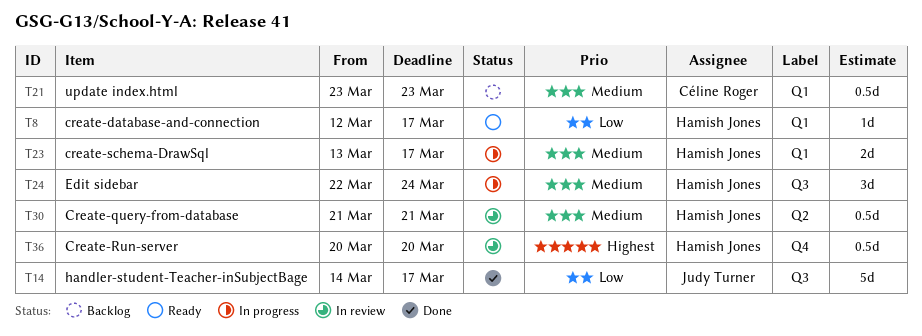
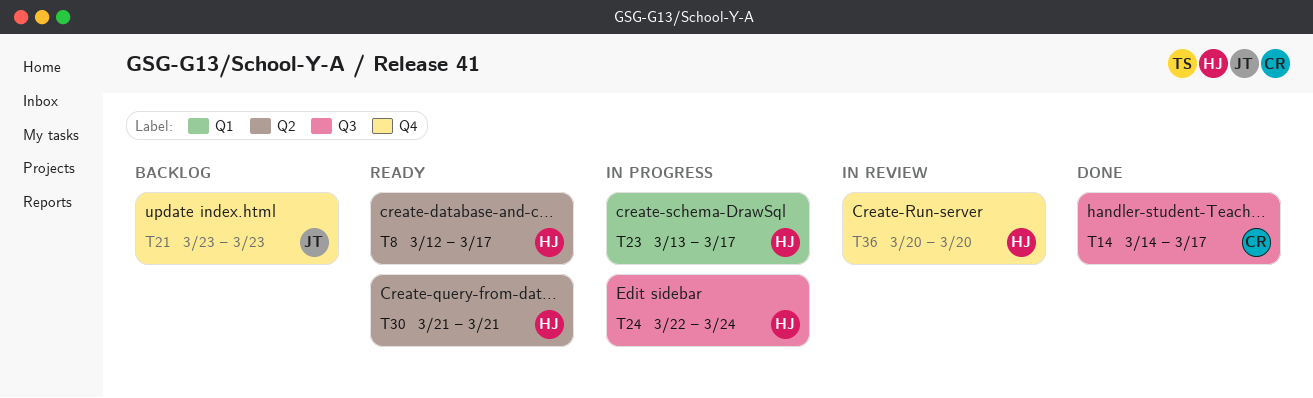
T8, label: Q1 -> Q2
T14, owner: Judy Turner -> Céline Roger
T21, owner: Céline Roger -> Judy Turner
T21, label: Q1 -> Q4
T30, status: In review -> Ready

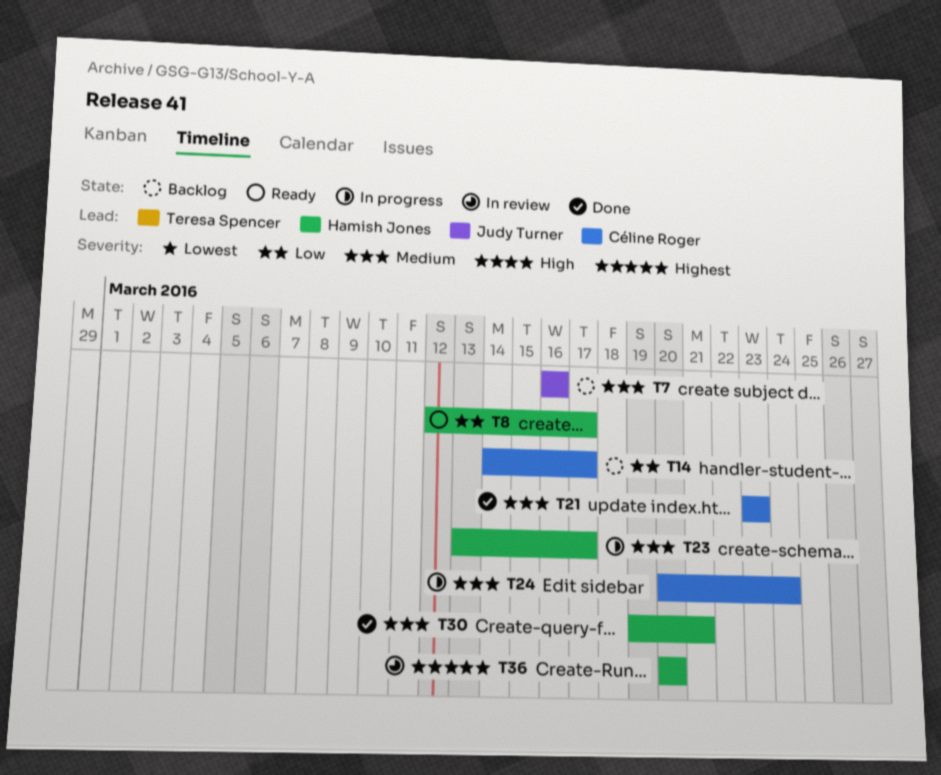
T7: none -> present
T14, status: Done -> Backlog
T21, status: Backlog -> Done
T21, owner: Judy Turner -> Céline Roger
T24, owner: Hamish Jones -> Céline Roger
T24, start: Mar 22 -> Mar 20
T30, status: Ready -> Done
T30, start: Mar 21 -> Mar 19

